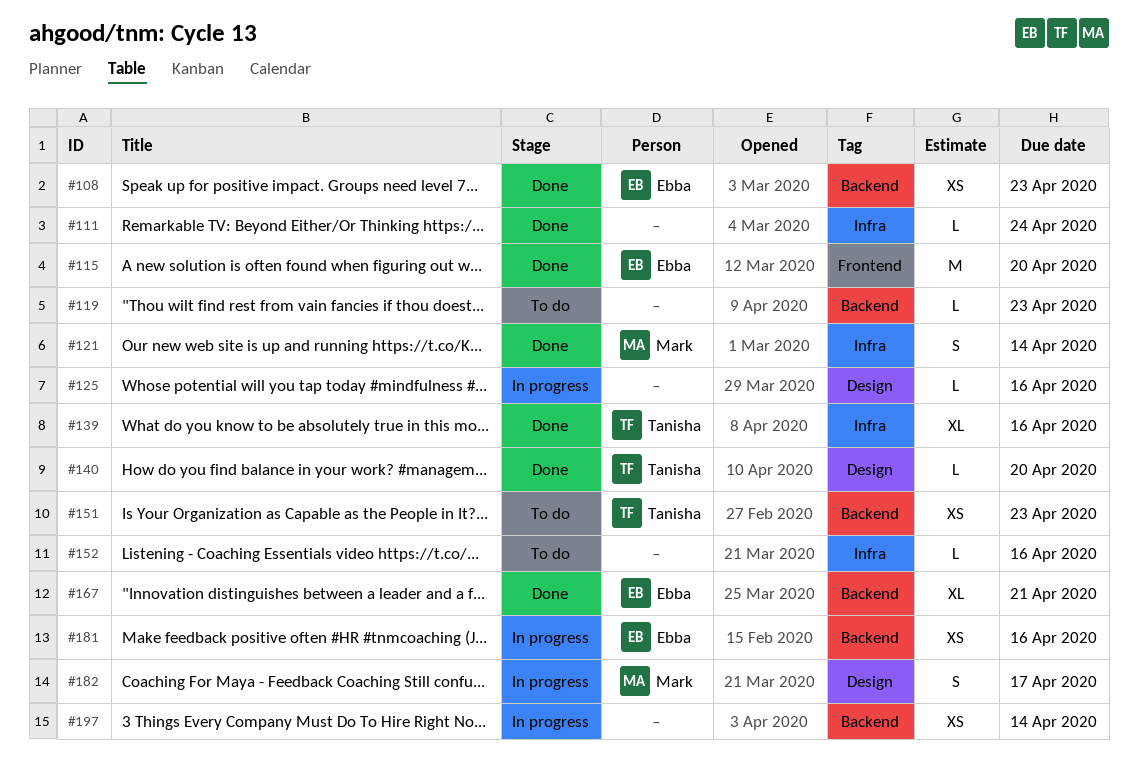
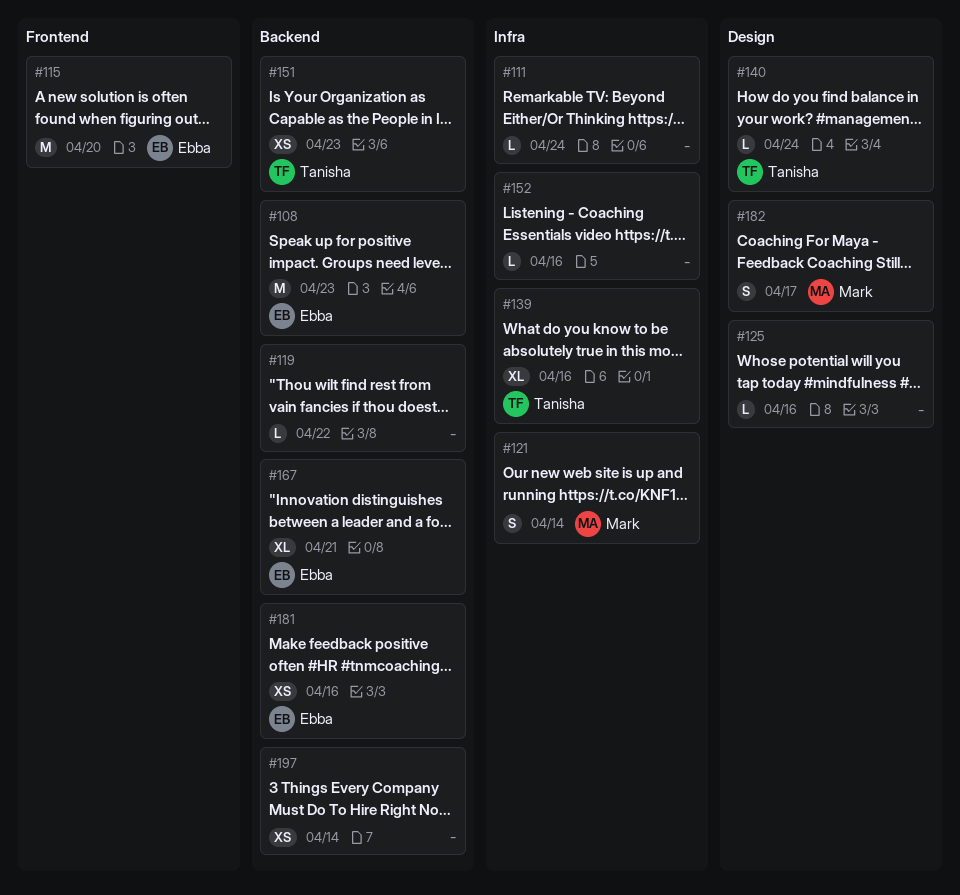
#108, estimate: XS -> M
#119, due: Apr 23 -> Apr 22
#140, due: Apr 20 -> Apr 24

